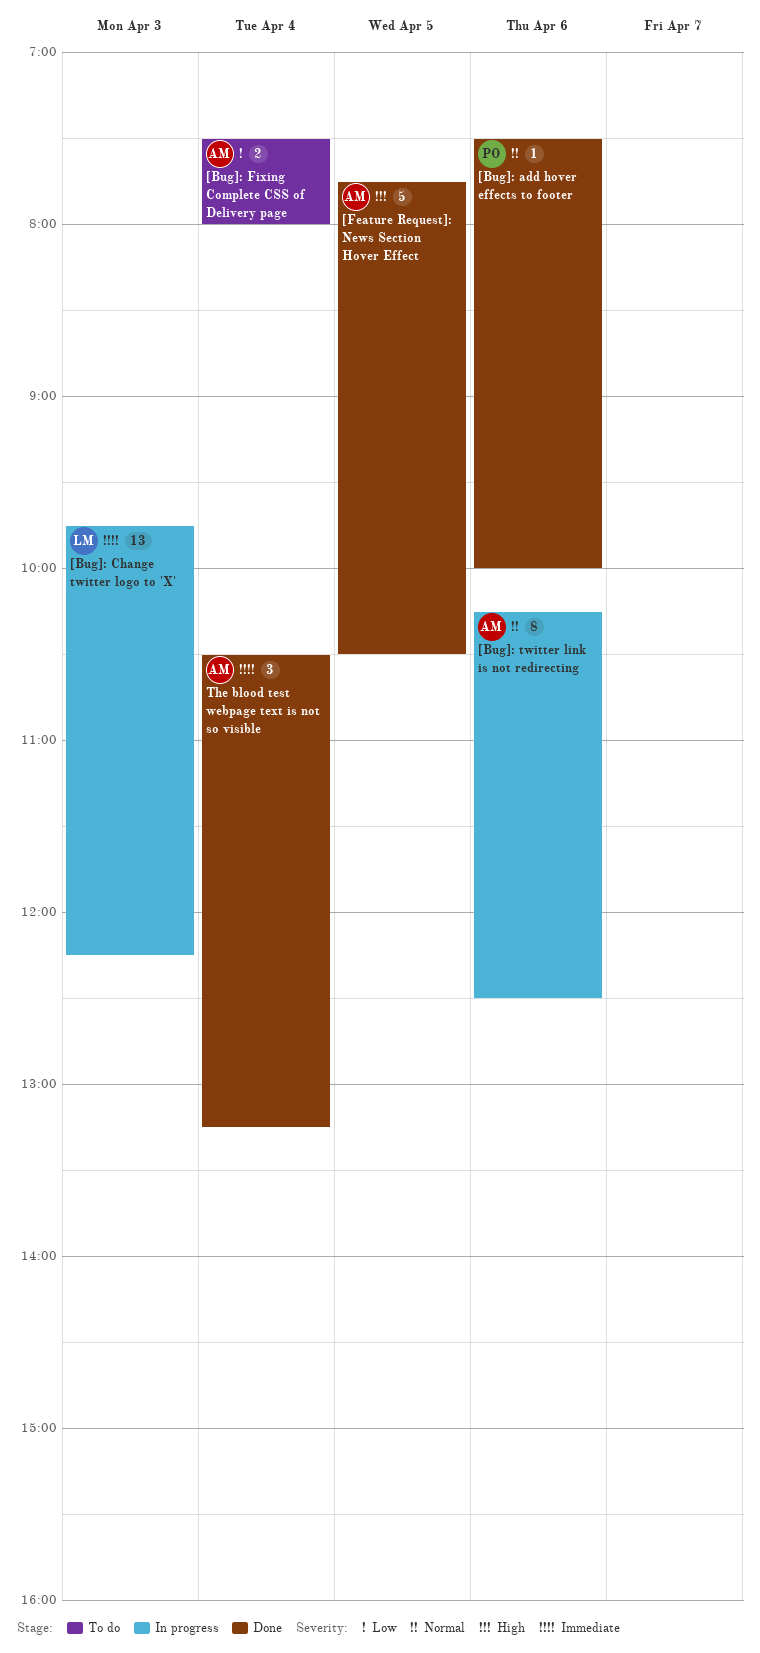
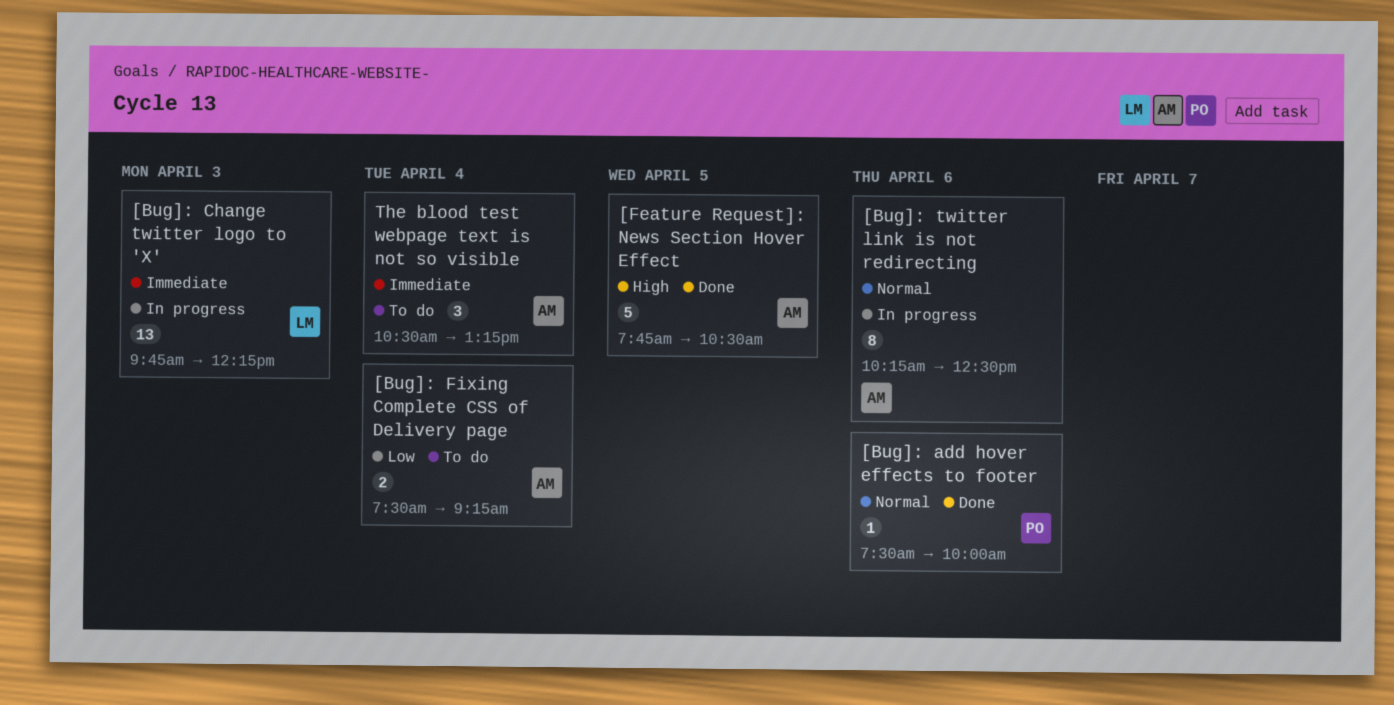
[Bug]: Fixing Complete CSS of Delivery page, ends: 08:00 -> 09:15
The blood test webpage text is not so visible, status: Done -> To do

